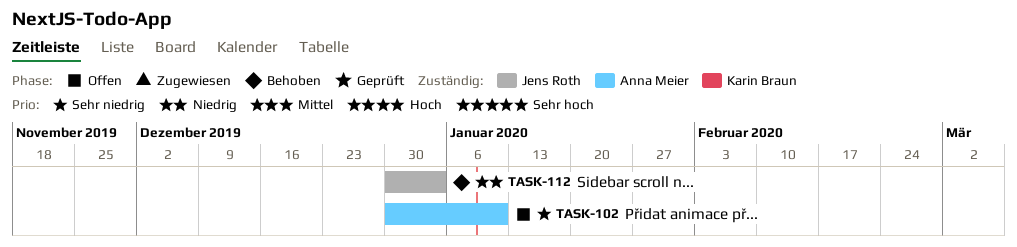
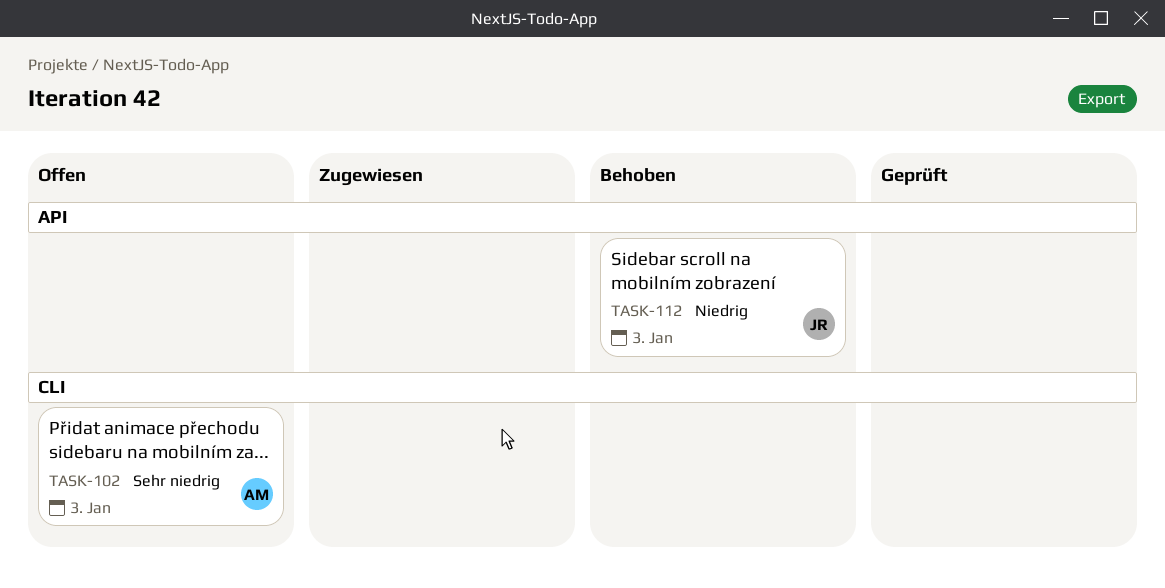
TASK-102, due: Jan 10 -> Jan 3

